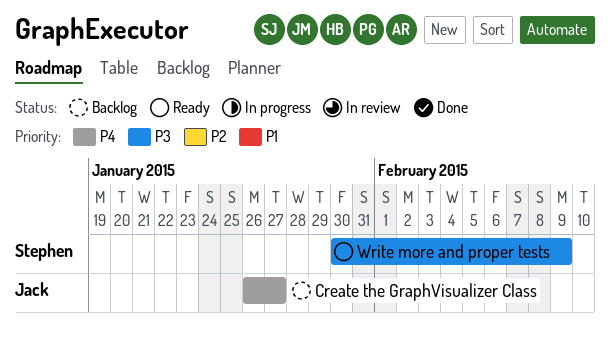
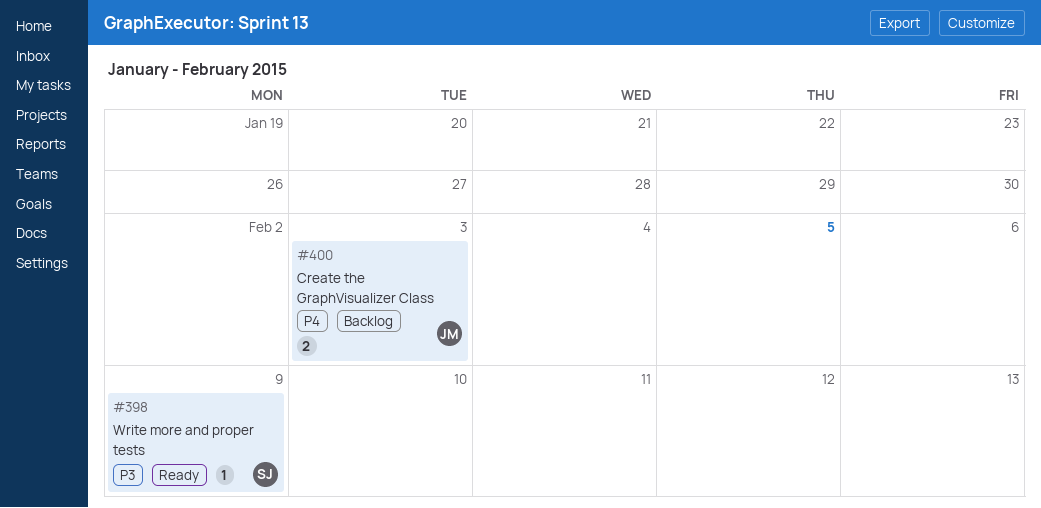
Create the GraphVisualizer Class, due: Jan 27 -> Feb 3

